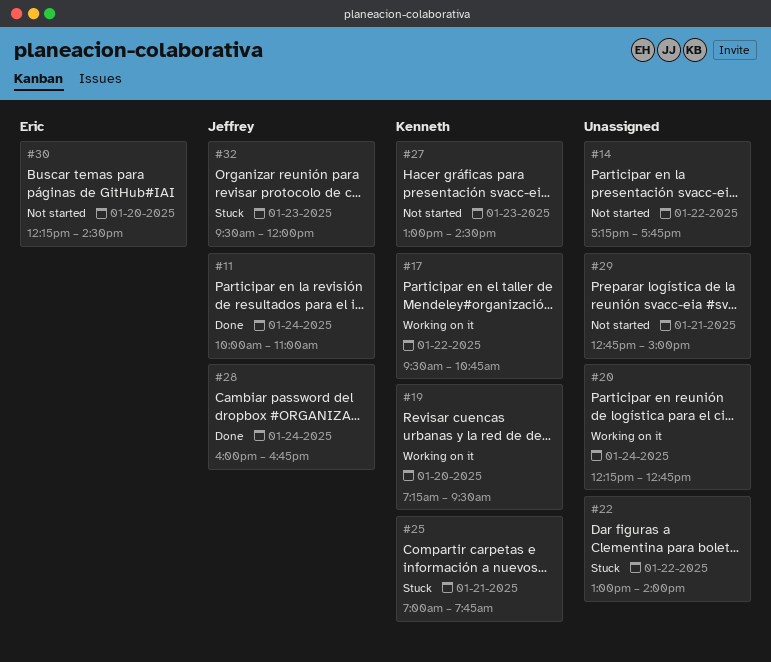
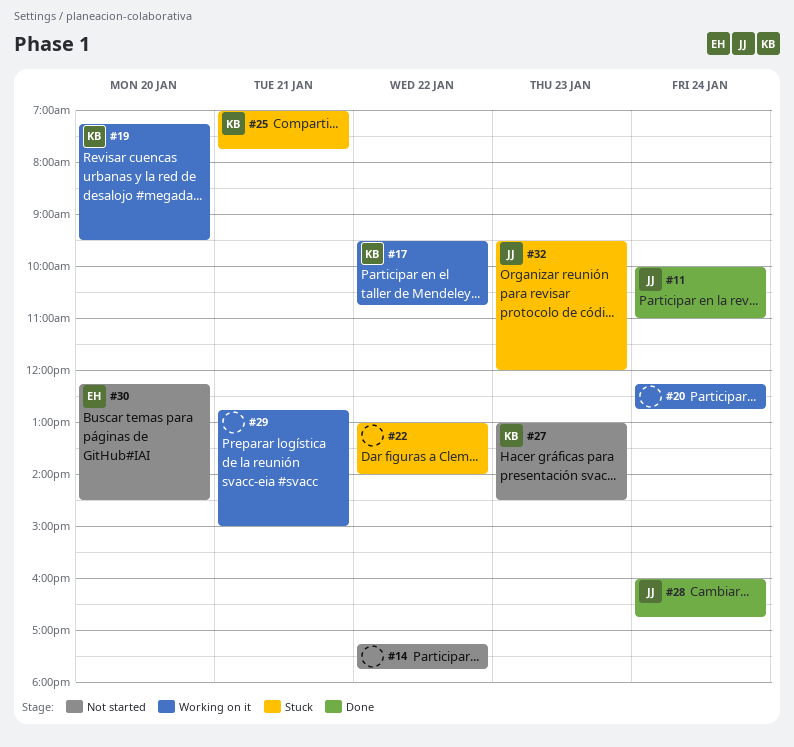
#29, status: Not started -> Working on it

